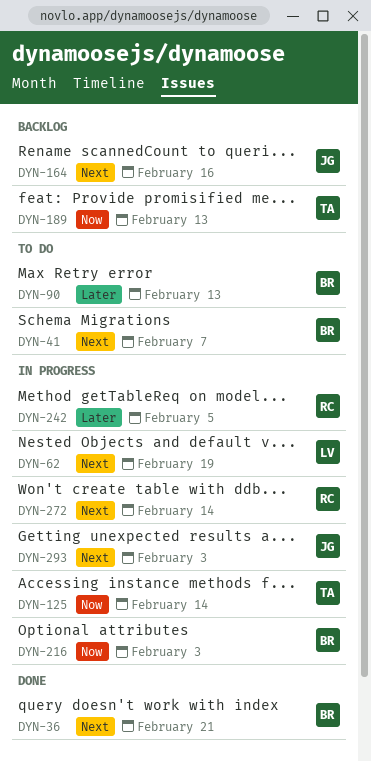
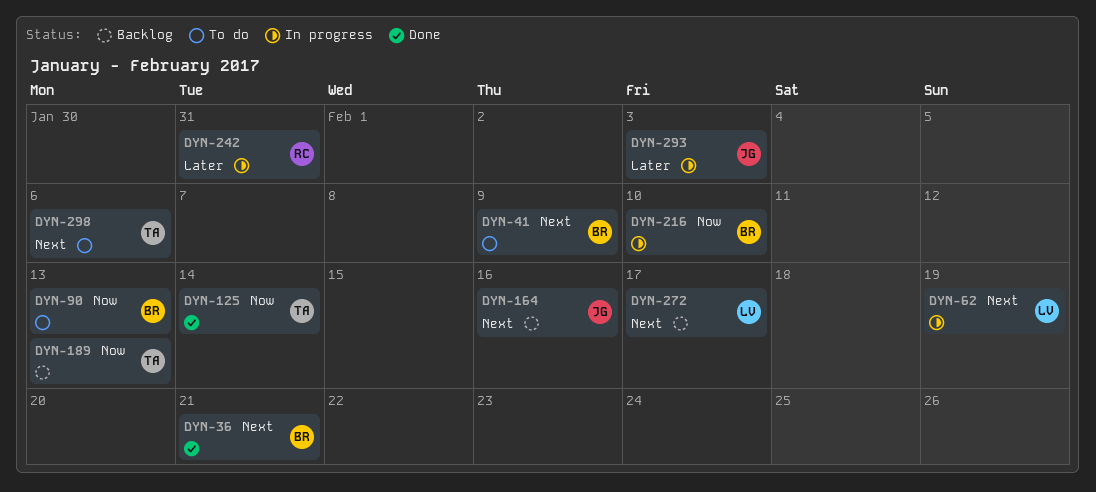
DYN-41, due: Feb 7 -> Feb 9
DYN-90, priority: Later -> Now
DYN-125, status: In progress -> Done
DYN-216, due: Feb 3 -> Feb 10
DYN-242, due: Feb 5 -> Jan 31
DYN-272, status: In progress -> Backlog
DYN-272, owner: RC -> LV
DYN-272, due: Feb 14 -> Feb 17
DYN-293, priority: Next -> Later
DYN-298: none -> present

